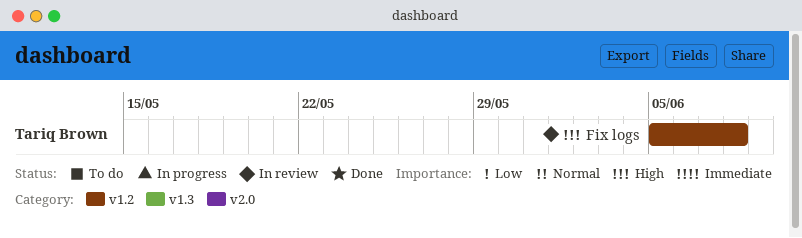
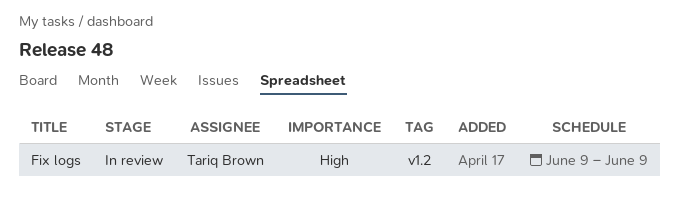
Fix logs, start: Jun 5 -> Jun 9
Fix logs, due: Jun 8 -> Jun 9

